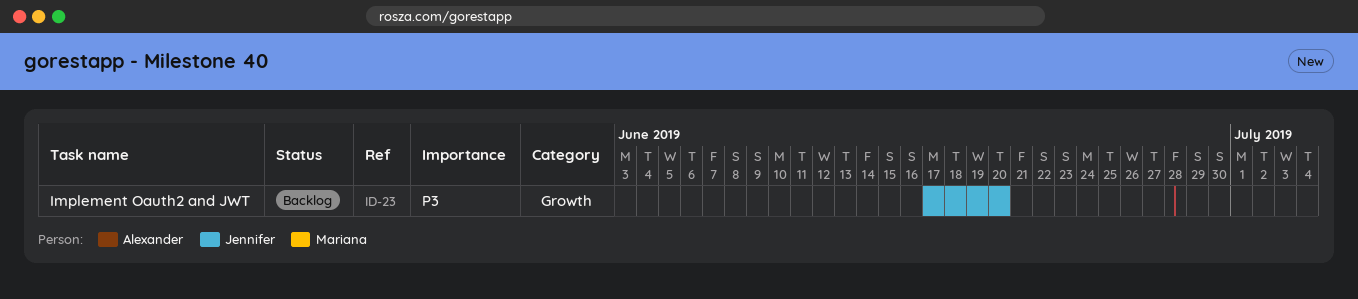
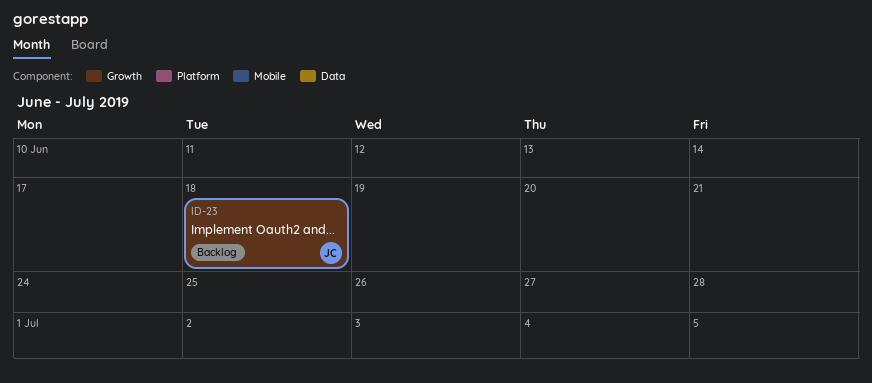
ID-23, due: Jun 20 -> Jun 18

